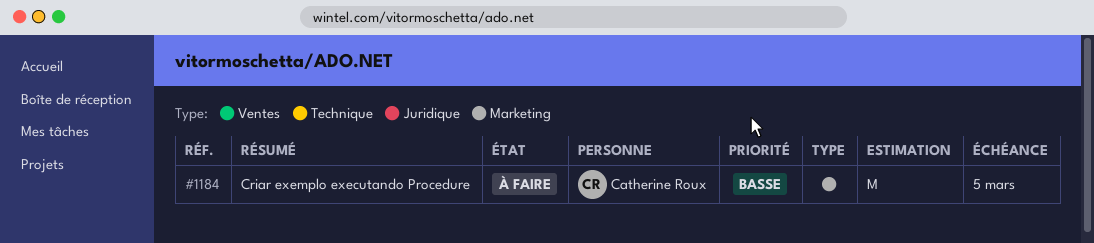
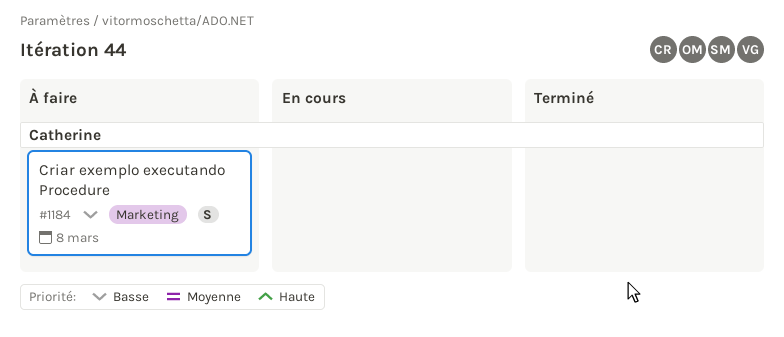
#1184, estimate: M -> S
#1184, due: Mar 5 -> Mar 8

